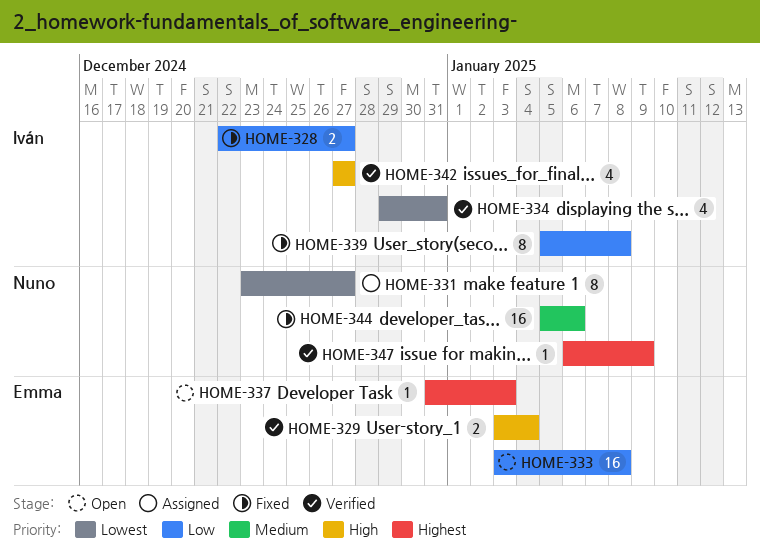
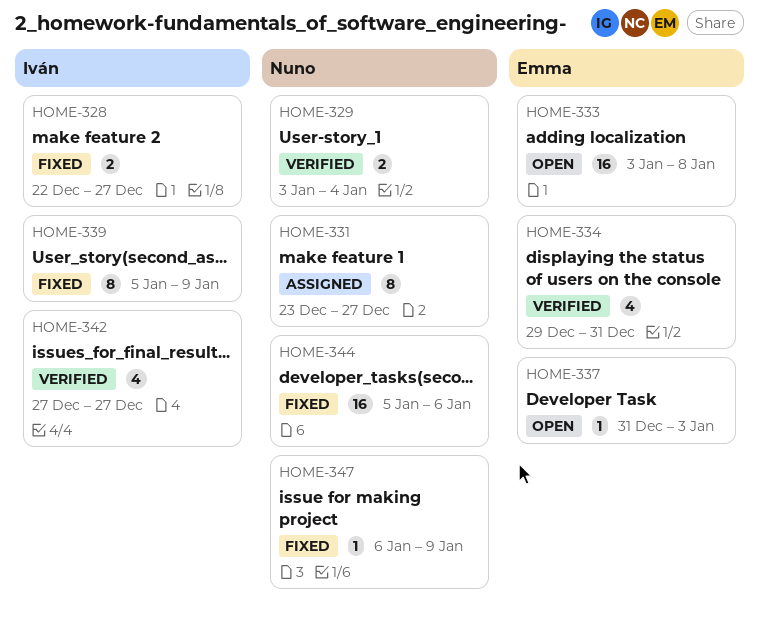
HOME-329, owner: Emma -> Nuno
HOME-334, owner: Iván -> Emma
HOME-339, due: Jan 8 -> Jan 9
HOME-347, status: Verified -> Fixed

